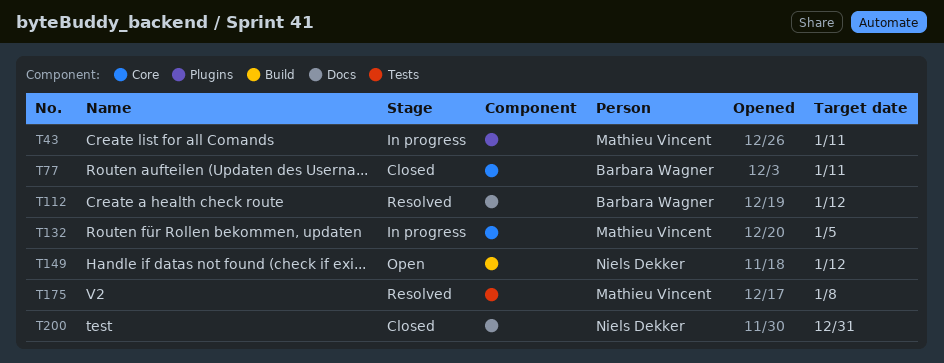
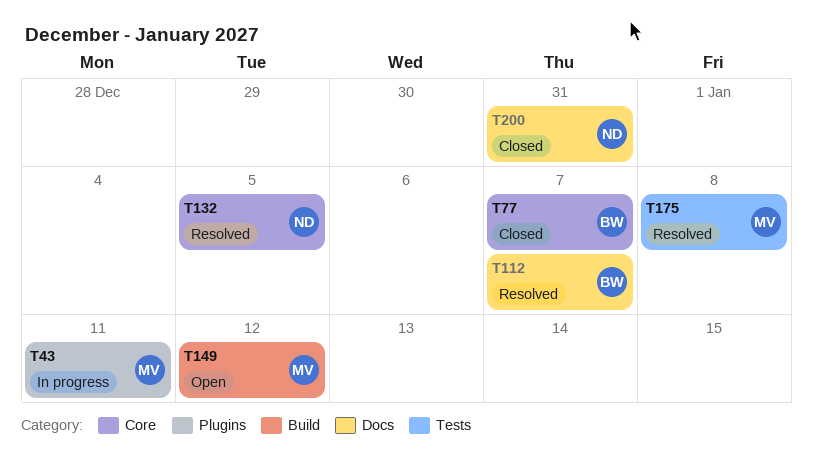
T77, due: Jan 11 -> Jan 7
T112, due: Jan 12 -> Jan 7
T132, status: In progress -> Resolved
T132, owner: Mathieu Vincent -> Niels Dekker
T149, owner: Niels Dekker -> Mathieu Vincent

